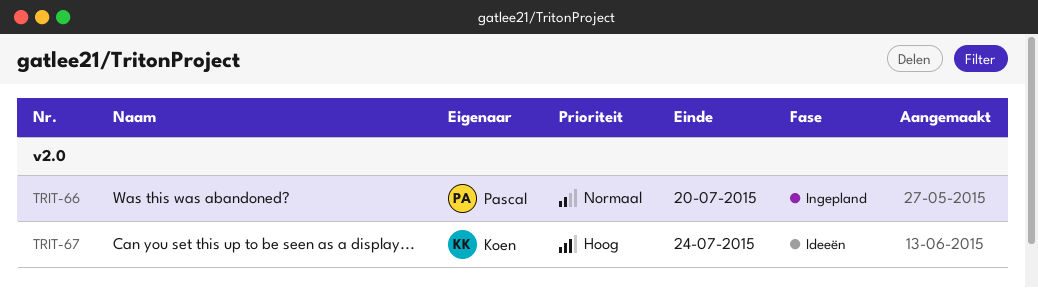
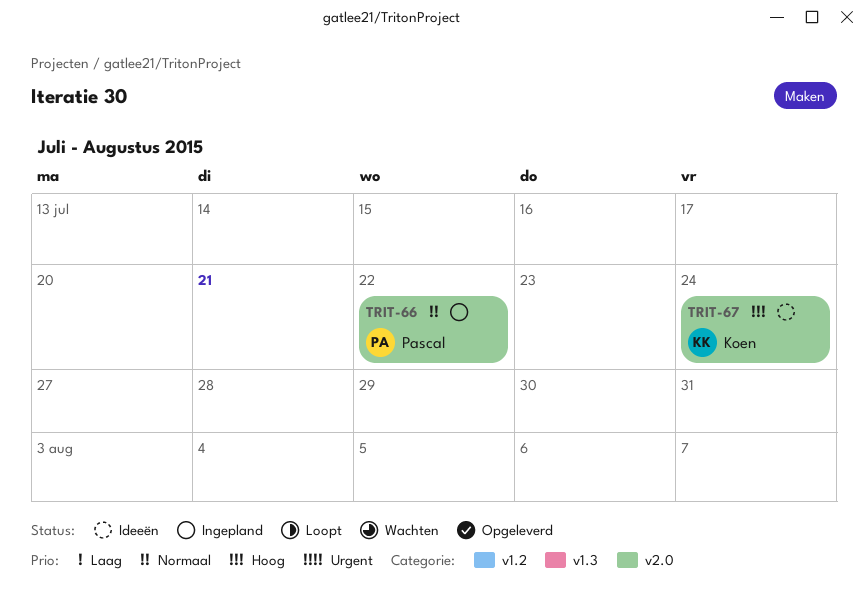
TRIT-66, due: Jul 20 -> Jul 22

